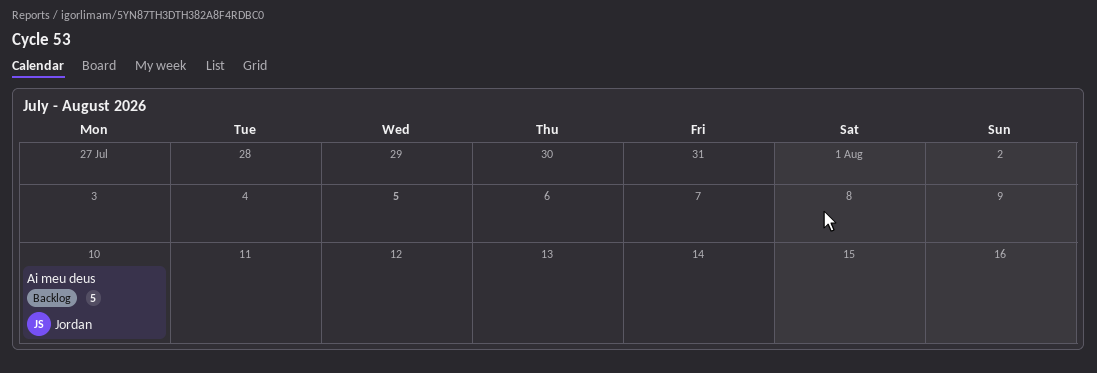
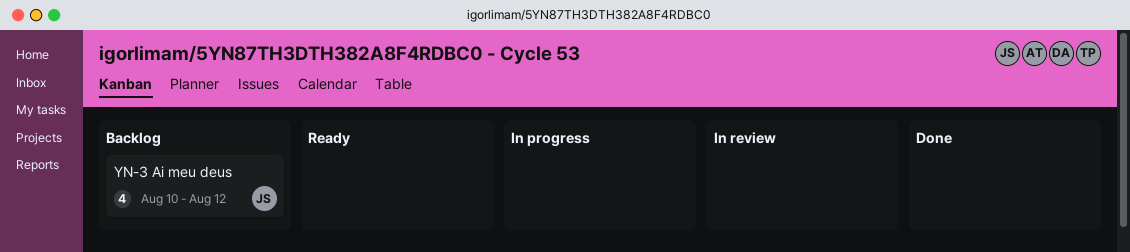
Ai meu deus, estimate: 5 -> 4
Ai meu deus, due: Aug 10 -> Aug 12

